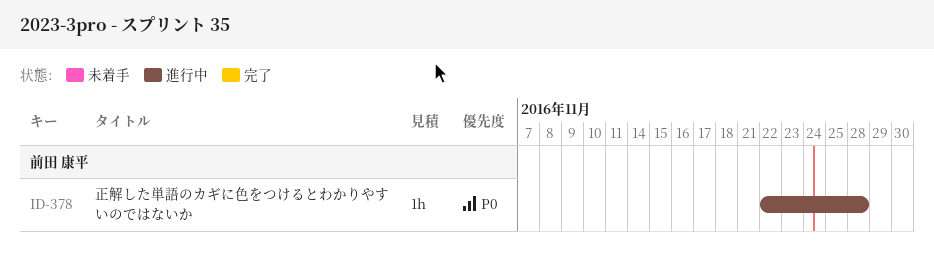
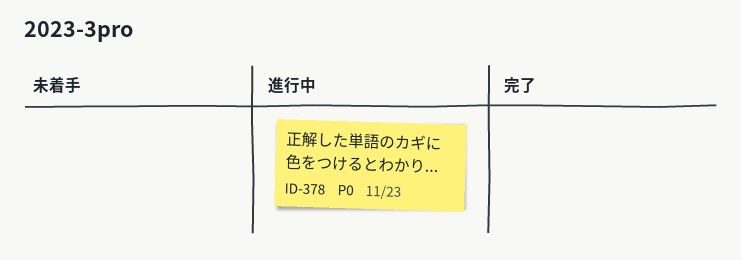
ID-378, due: Nov 28 -> Nov 23

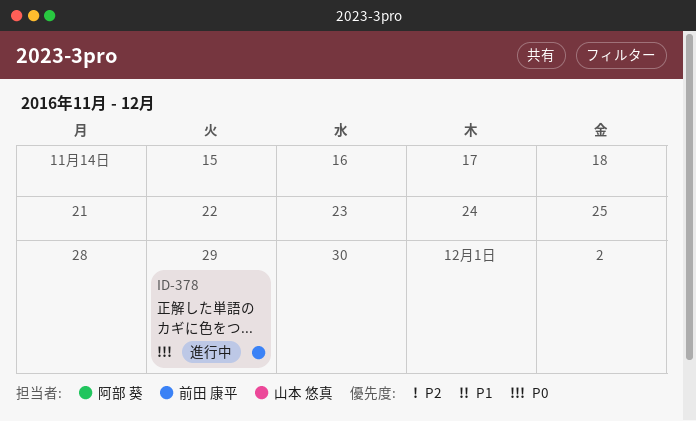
ID-378, due: Nov 23 -> Nov 29

